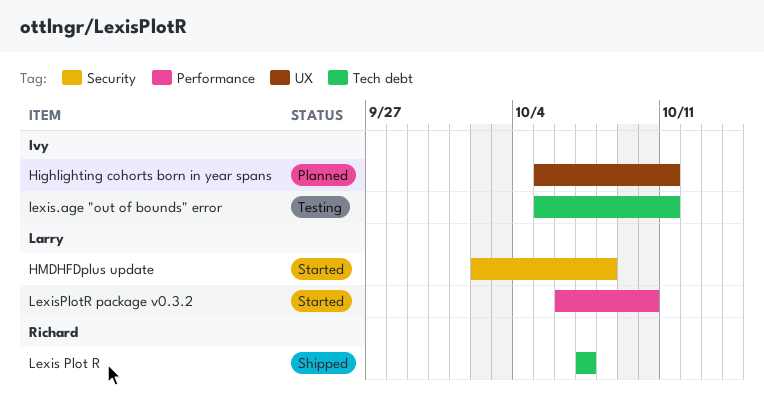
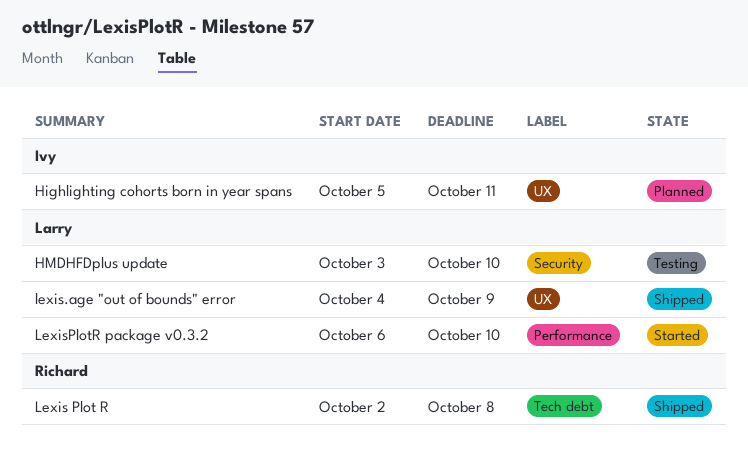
HMDHFDplus update, status: Started -> Testing
HMDHFDplus update, start: Oct 2 -> Oct 3
HMDHFDplus update, due: Oct 8 -> Oct 10
Lexis Plot R, start: Oct 7 -> Oct 2
Lexis Plot R, due: Oct 7 -> Oct 8
lexis.age "out of bounds" error, status: Testing -> Shipped
lexis.age "out of bounds" error, owner: Ivy -> Larry
lexis.age "out of bounds" error, label: Tech debt -> UX
lexis.age "out of bounds" error, start: Oct 5 -> Oct 4
lexis.age "out of bounds" error, due: Oct 11 -> Oct 9

